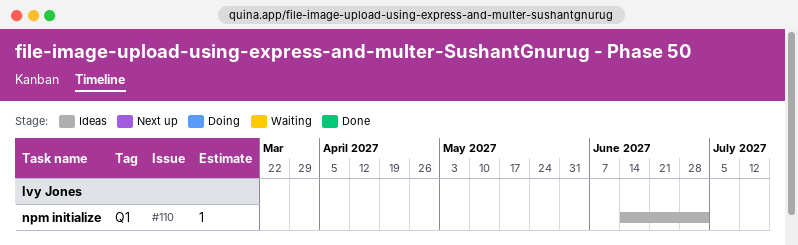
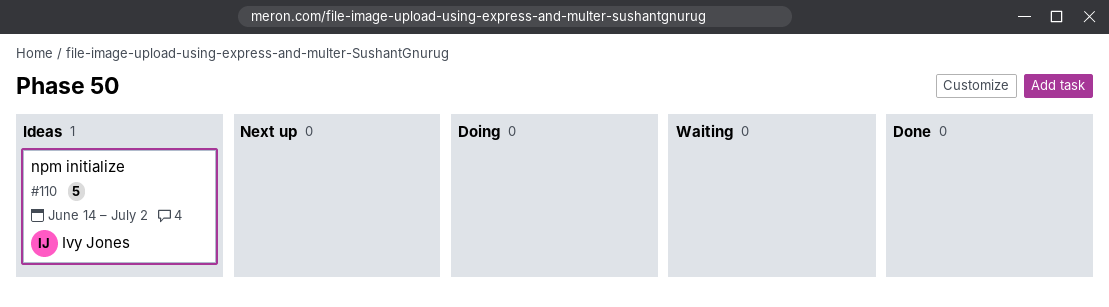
#110, estimate: 1 -> 5

